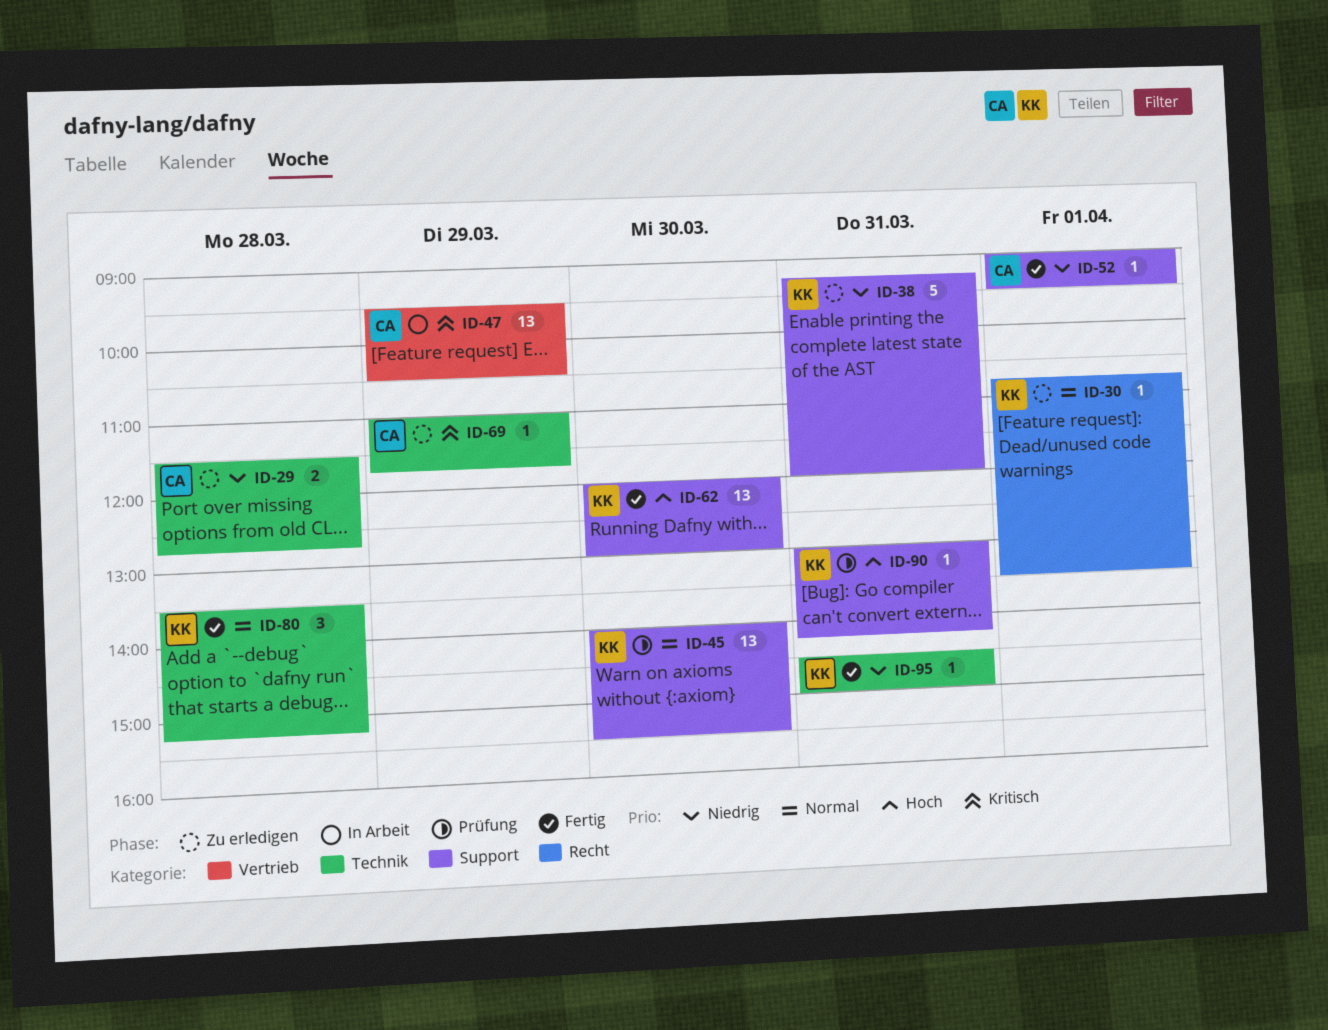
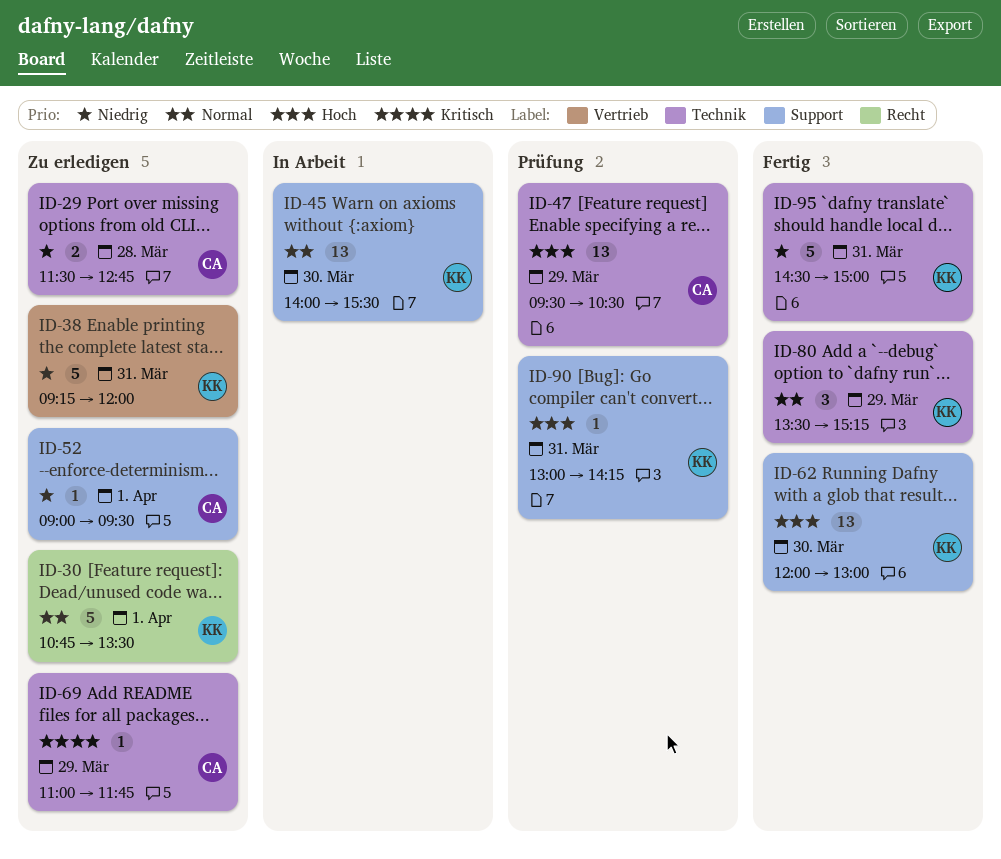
ID-30, estimate: 1 -> 5
ID-38, label: Support -> Vertrieb
ID-45, status: Prüfung -> In Arbeit
ID-47, status: In Arbeit -> Prüfung
ID-47, priority: Kritisch -> Hoch
ID-47, label: Vertrieb -> Technik
ID-52, status: Fertig -> Zu erledigen
ID-80, day: Mar 28 -> Mar 29
ID-95, estimate: 1 -> 5

